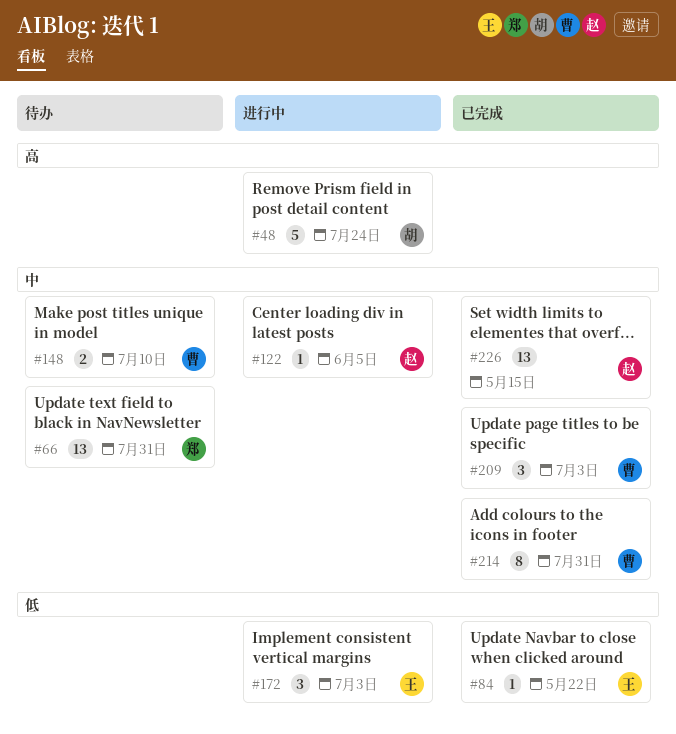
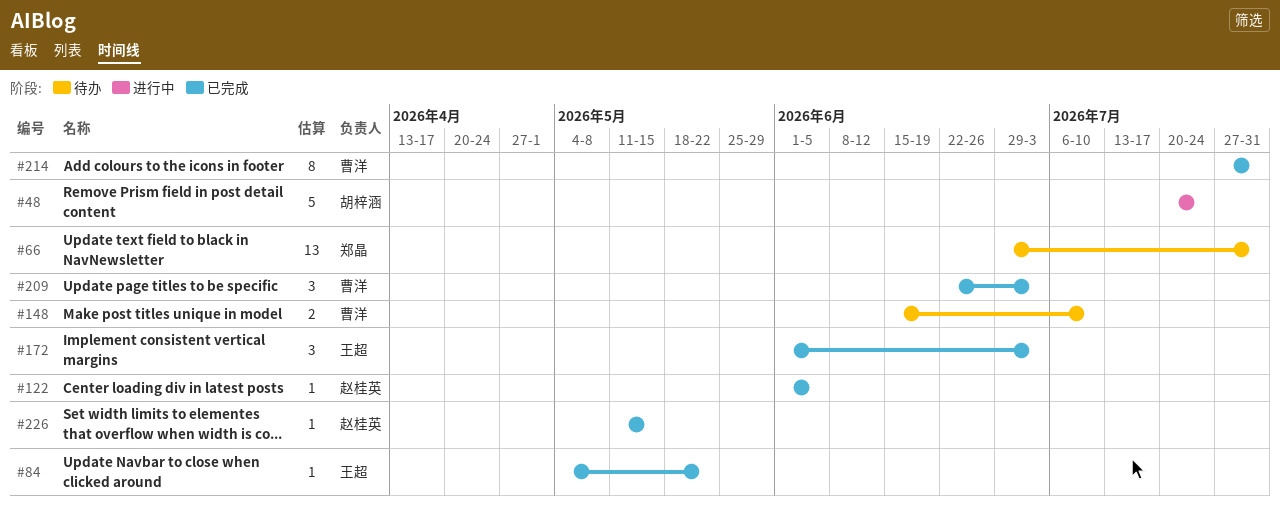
#122, status: 进行中 -> 已完成
#172, status: 进行中 -> 已完成
#226, estimate: 13 -> 1

